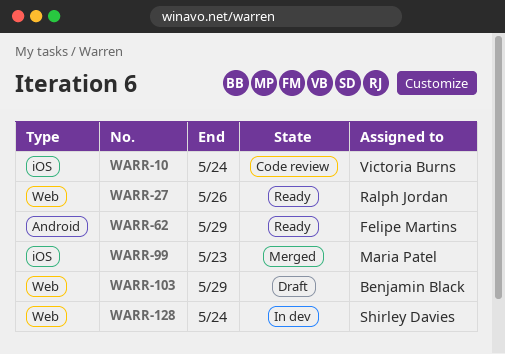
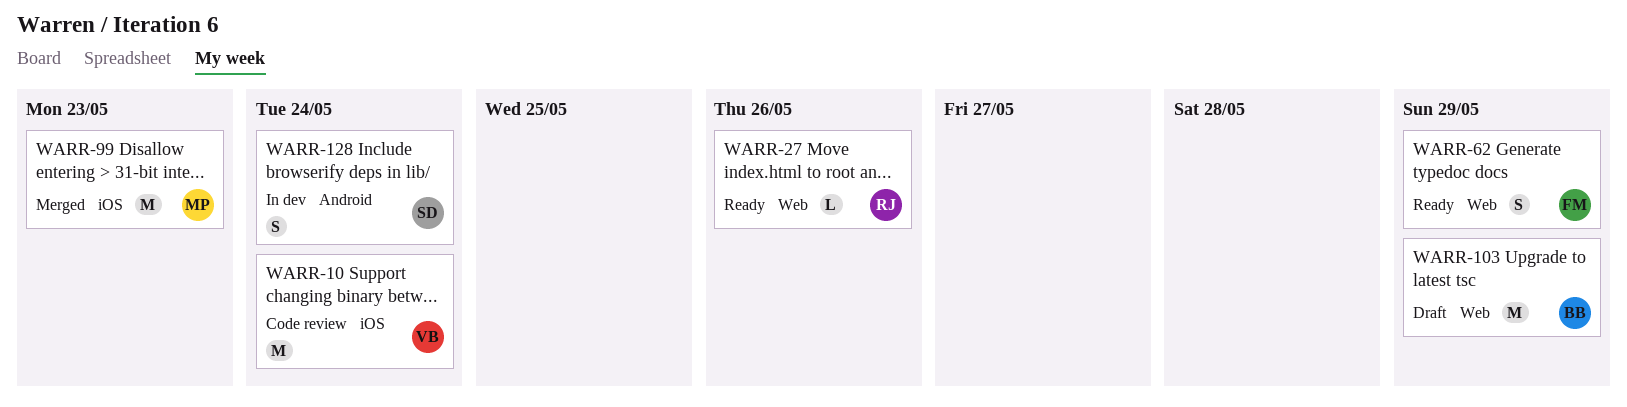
WARR-62, label: Android -> Web
WARR-128, label: Web -> Android

